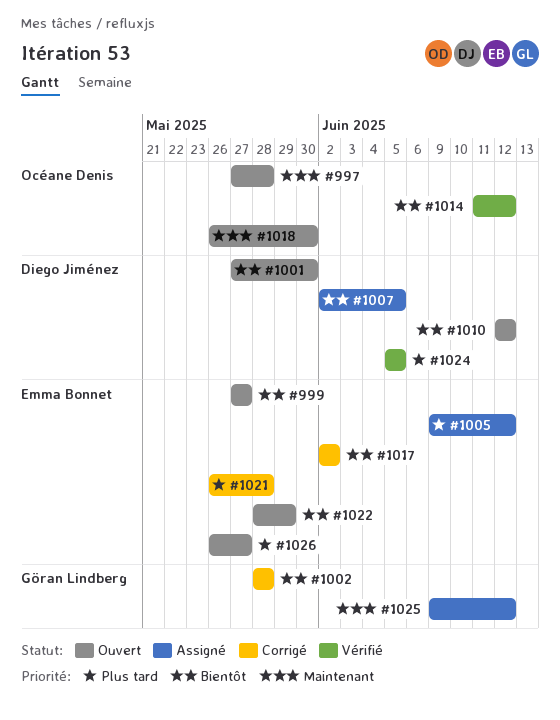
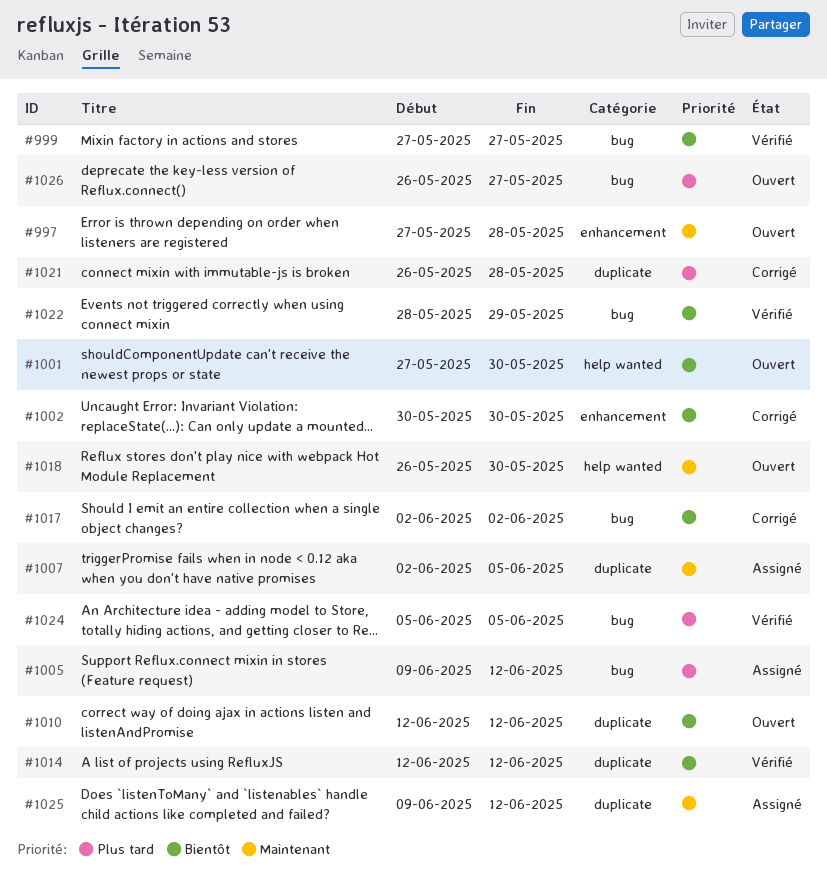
#999, status: Ouvert -> Vérifié
#1002, start: May 28 -> May 30
#1002, due: May 28 -> May 30
#1007, priority: Bientôt -> Maintenant
#1014, start: Jun 11 -> Jun 12
#1022, status: Ouvert -> Vérifié

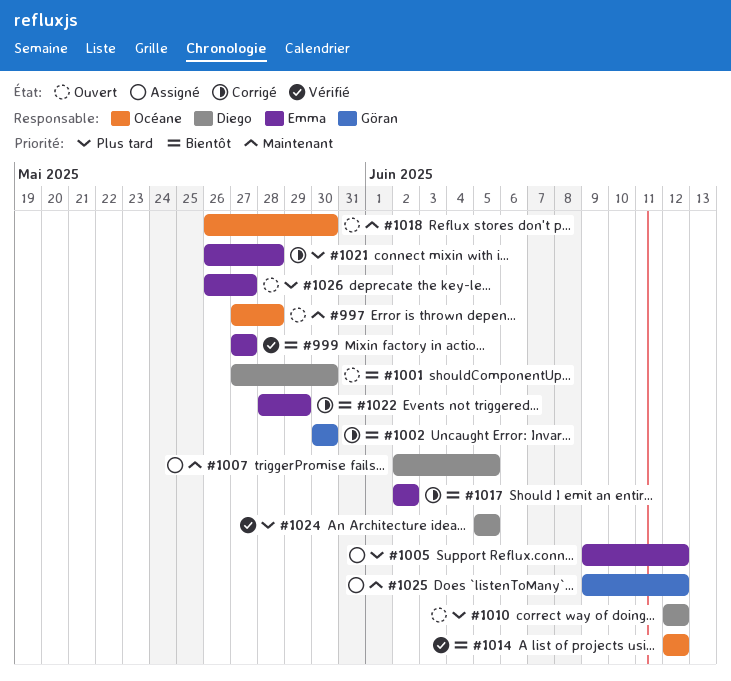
#1010, priority: Bientôt -> Plus tard
#1022, status: Vérifié -> Corrigé

